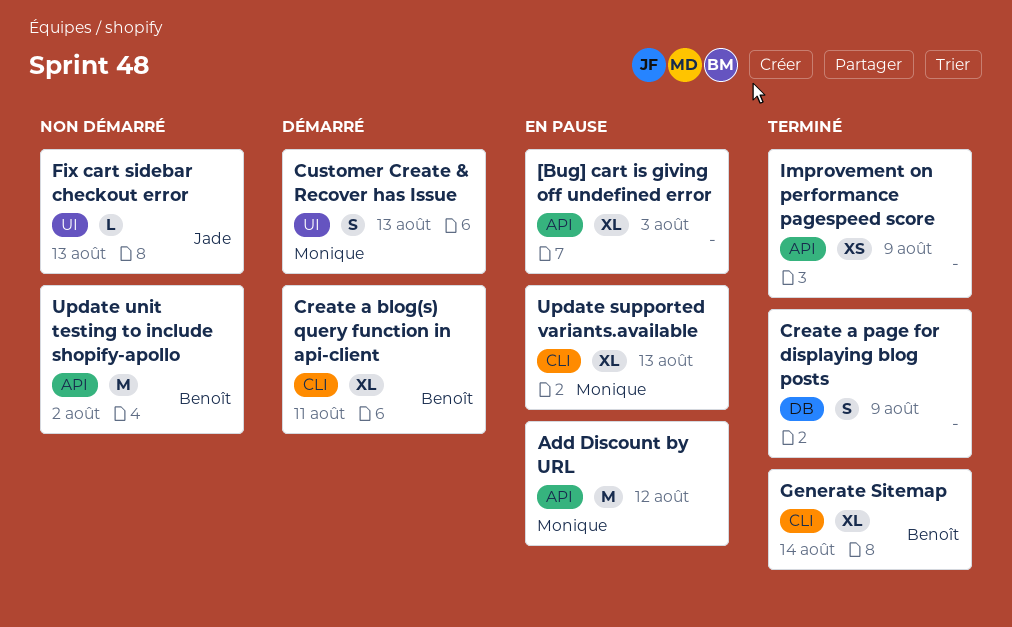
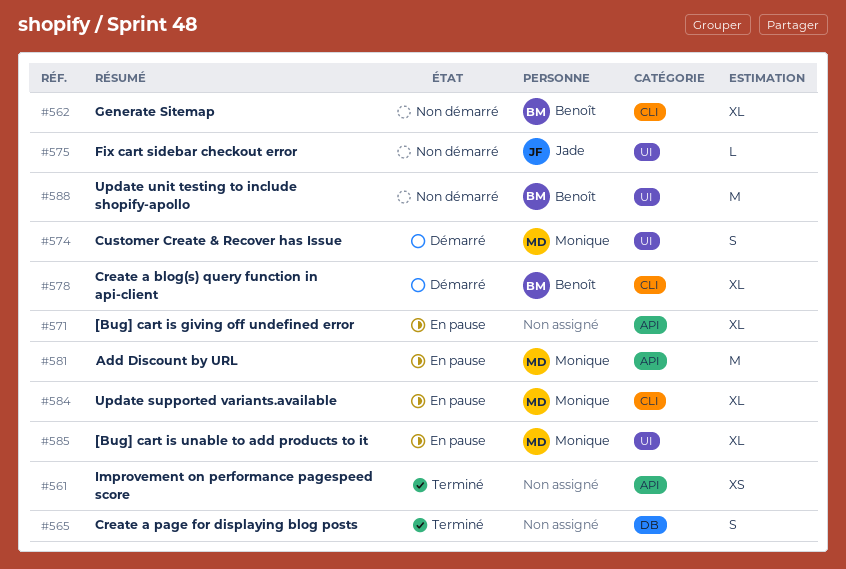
[Bug] cart is unable to add products to it: none -> present
Generate Sitemap, status: Terminé -> Non démarré
Update unit testing to include shopify-apollo, label: API -> UI

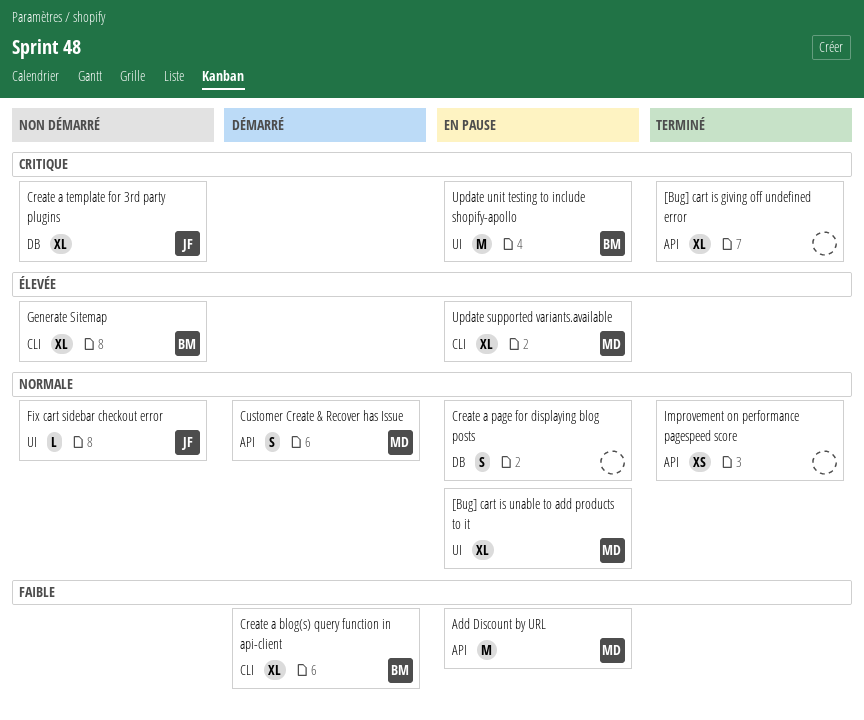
[Bug] cart is giving off undefined error, status: En pause -> Terminé
Create a page for displaying blog posts, status: Terminé -> En pause
Create a template for 3rd party plugins: none -> present
Customer Create & Recover has Issue, label: UI -> API
Update unit testing to include shopify-apollo, status: Non démarré -> En pause

